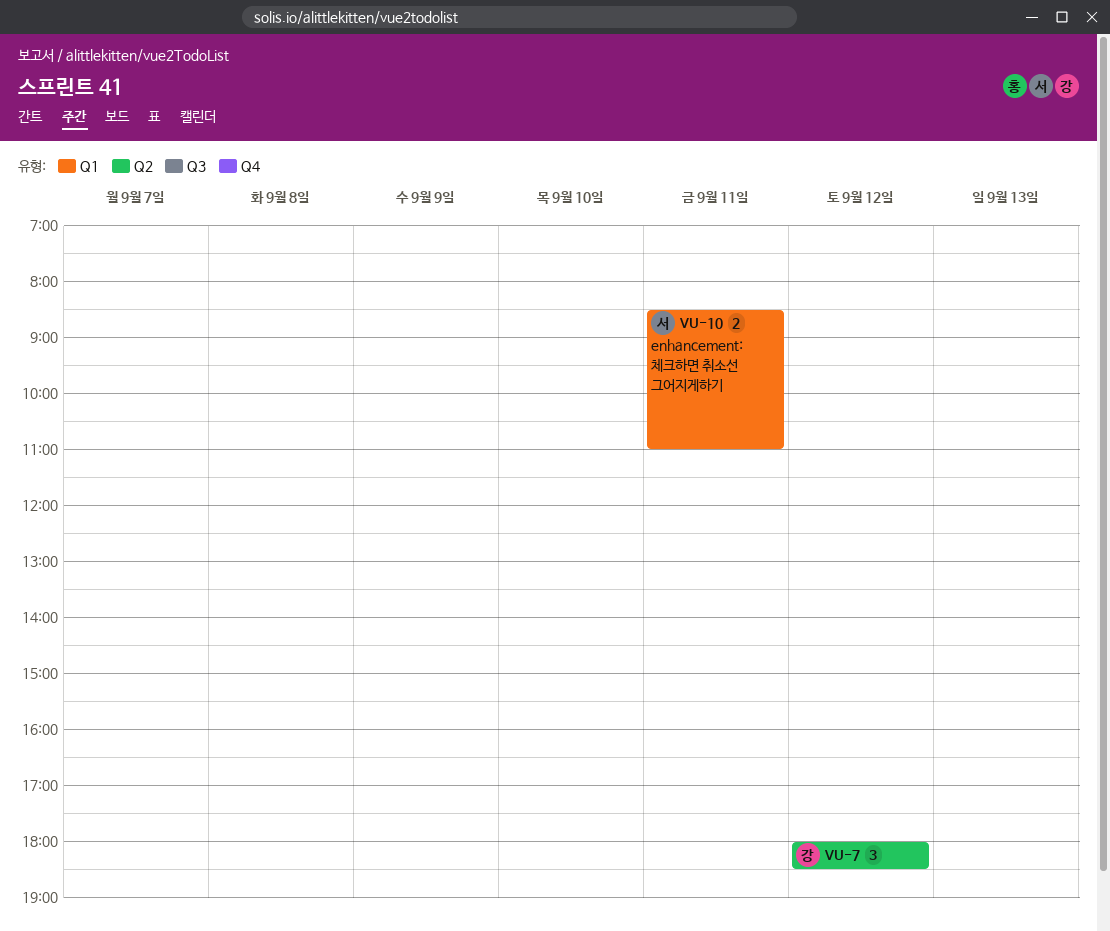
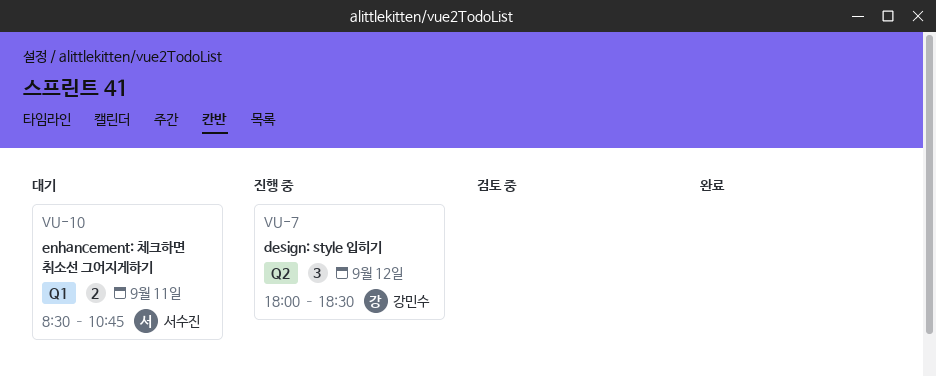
VU-10, ends: 11:00 -> 10:45

